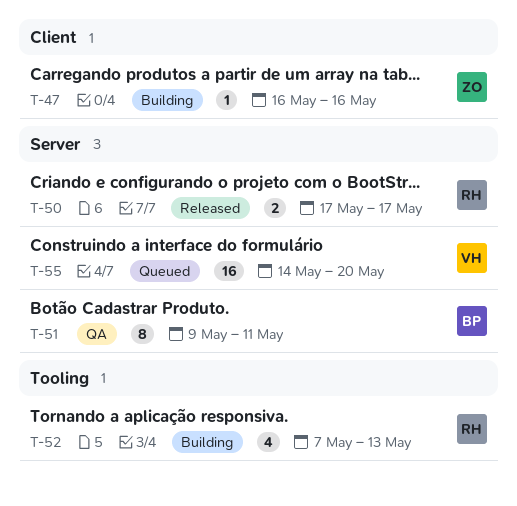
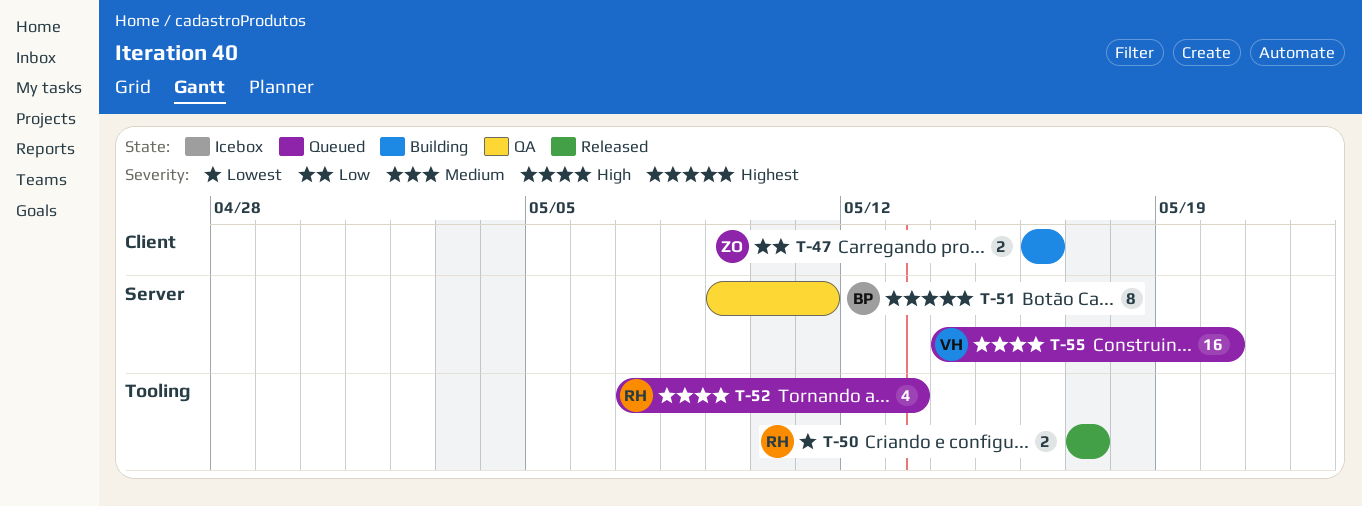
T-47, estimate: 1 -> 2
T-50, label: Server -> Tooling
T-52, status: Building -> Queued

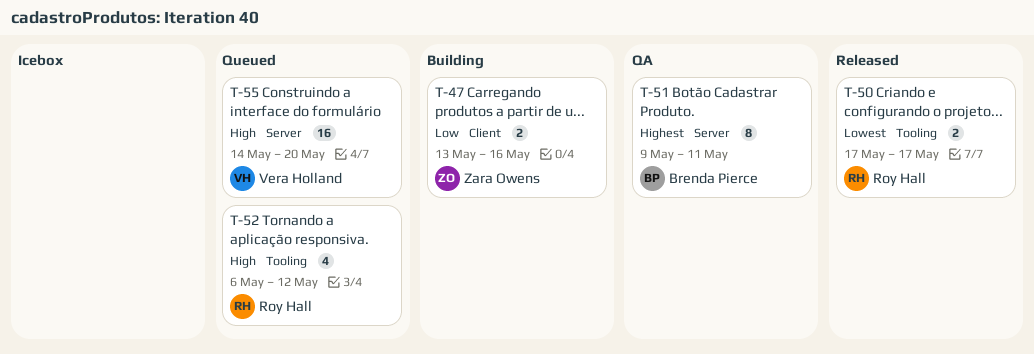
T-47, start: May 16 -> May 13
T-52, start: May 7 -> May 6
T-52, due: May 13 -> May 12

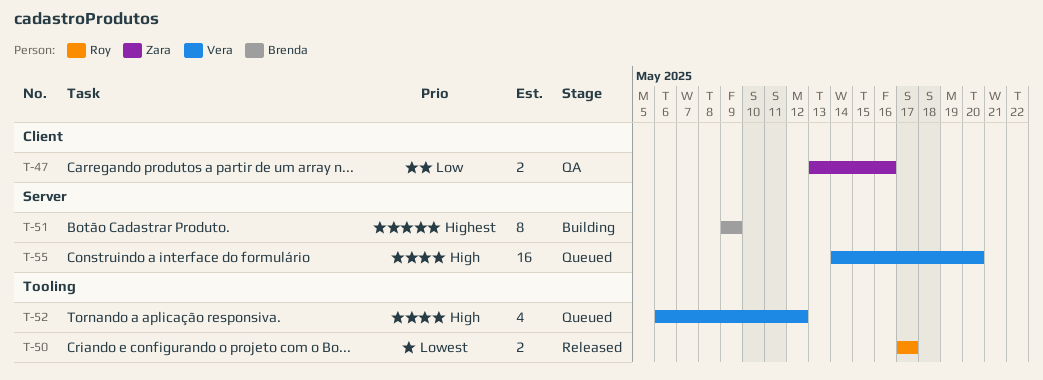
T-47, status: Building -> QA
T-51, status: QA -> Building
T-51, due: May 11 -> May 9
T-52, owner: Roy Hall -> Vera Holland

